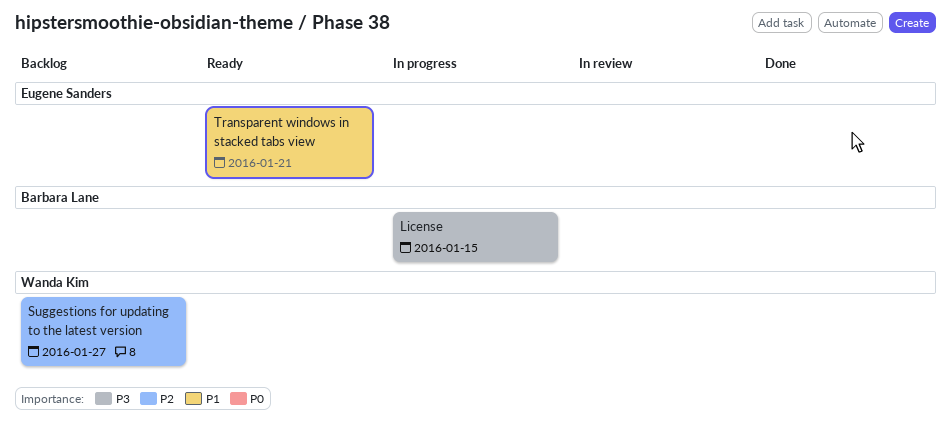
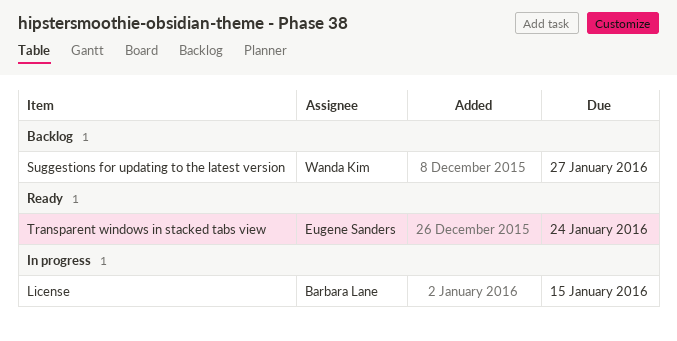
Transparent windows in stacked tabs view, due: Jan 21 -> Jan 24

